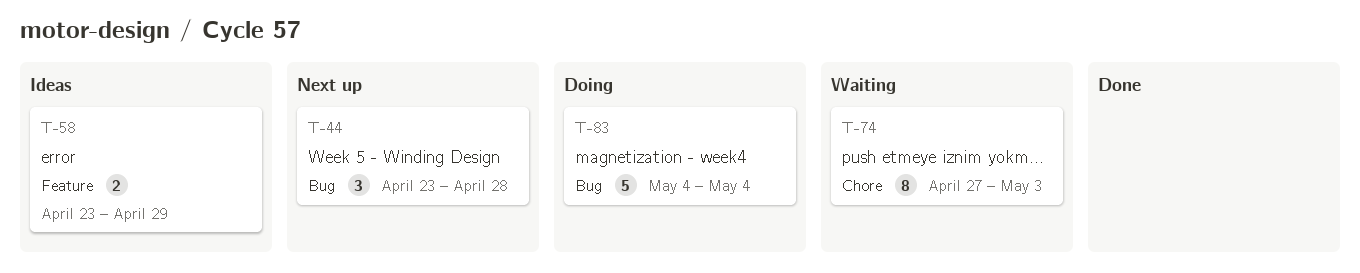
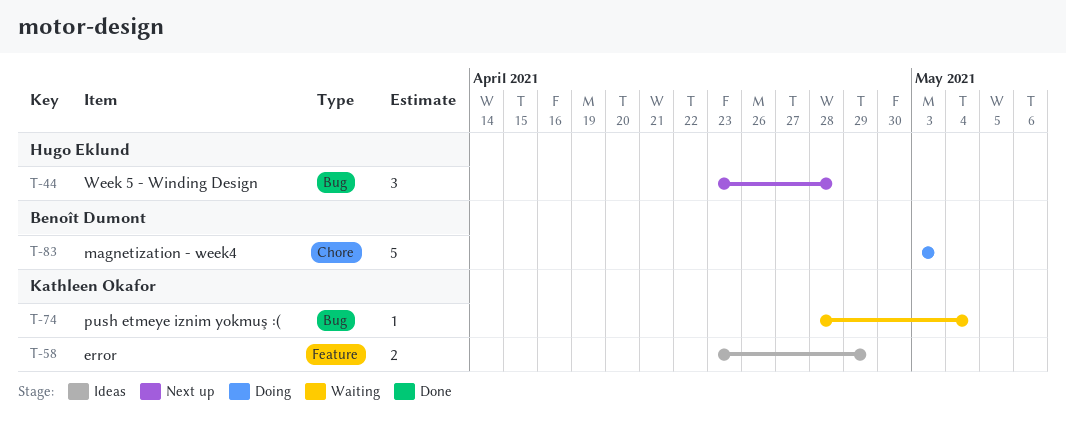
T-74, label: Chore -> Bug
T-74, estimate: 8 -> 1
T-74, start: Apr 27 -> Apr 28
T-74, due: May 3 -> May 4
T-83, label: Bug -> Chore
T-83, start: May 4 -> May 3
T-83, due: May 4 -> May 3

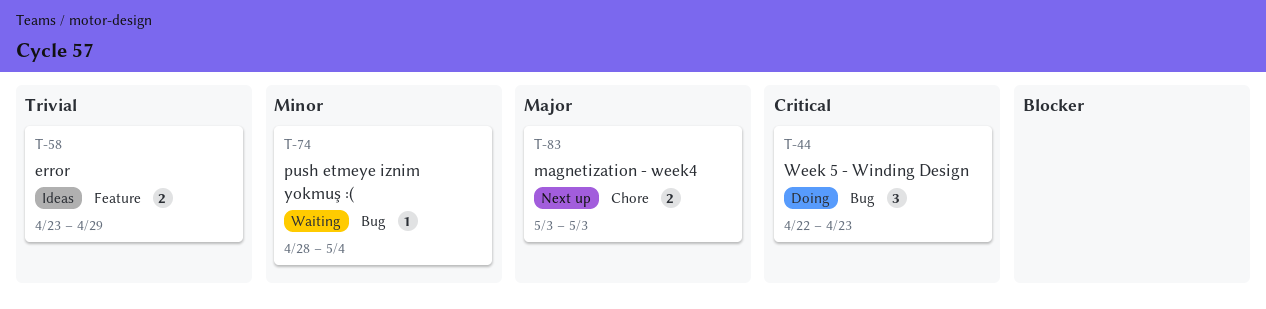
T-44, status: Next up -> Doing
T-44, start: Apr 23 -> Apr 22
T-44, due: Apr 28 -> Apr 23
T-83, status: Doing -> Next up
T-83, estimate: 5 -> 2

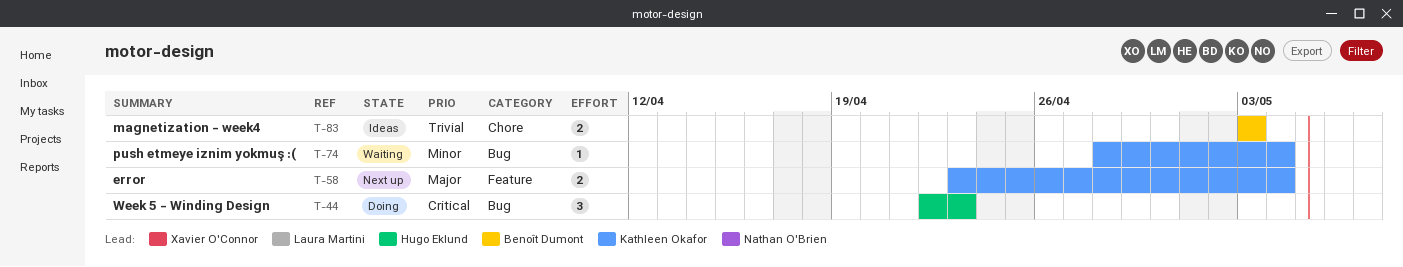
T-58, status: Ideas -> Next up
T-58, priority: Trivial -> Major
T-58, due: Apr 29 -> May 4
T-83, status: Next up -> Ideas
T-83, priority: Major -> Trivial

